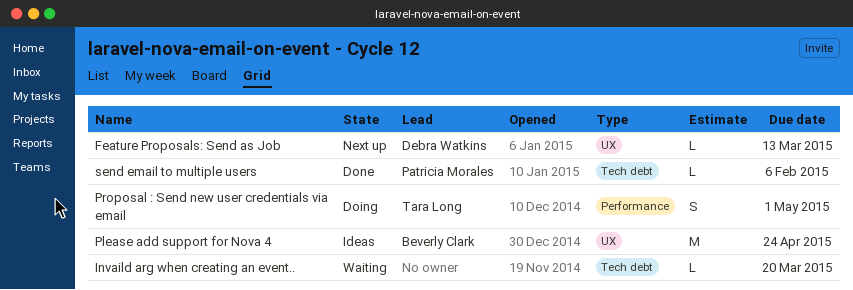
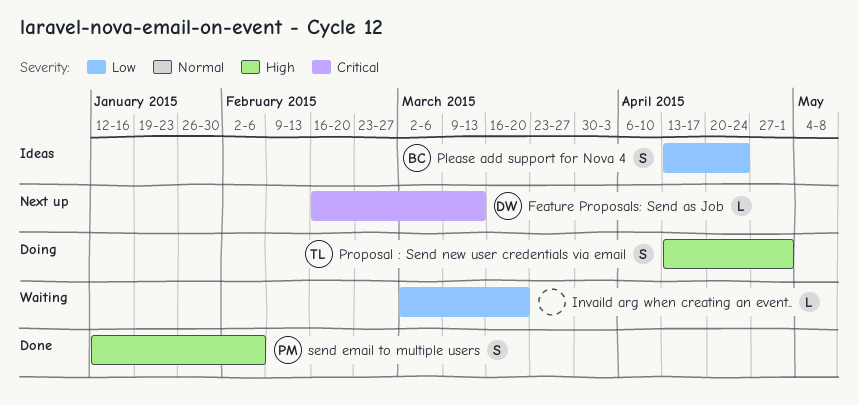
Please add support for Nova 4, estimate: M -> S
send email to multiple users, estimate: L -> S

